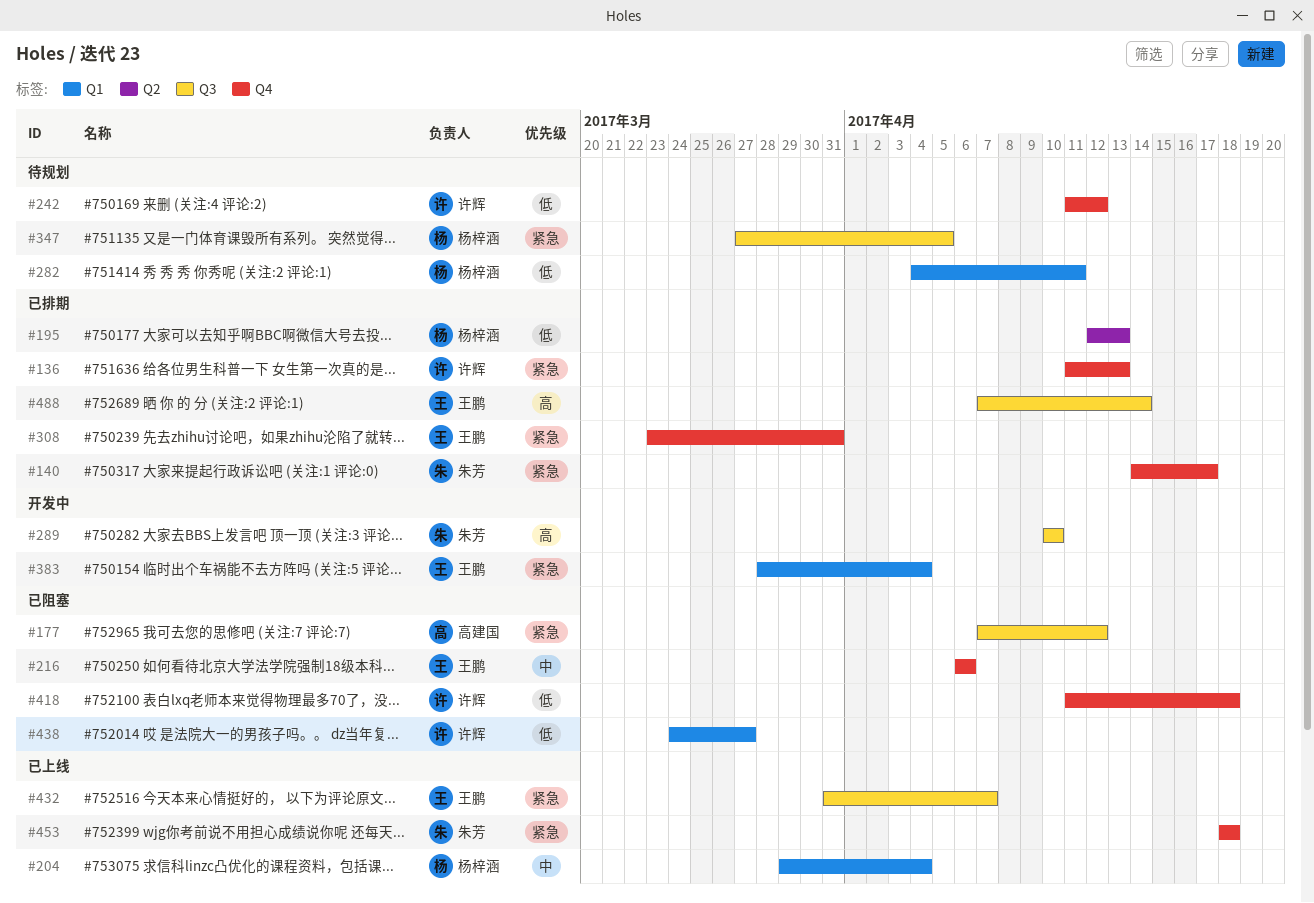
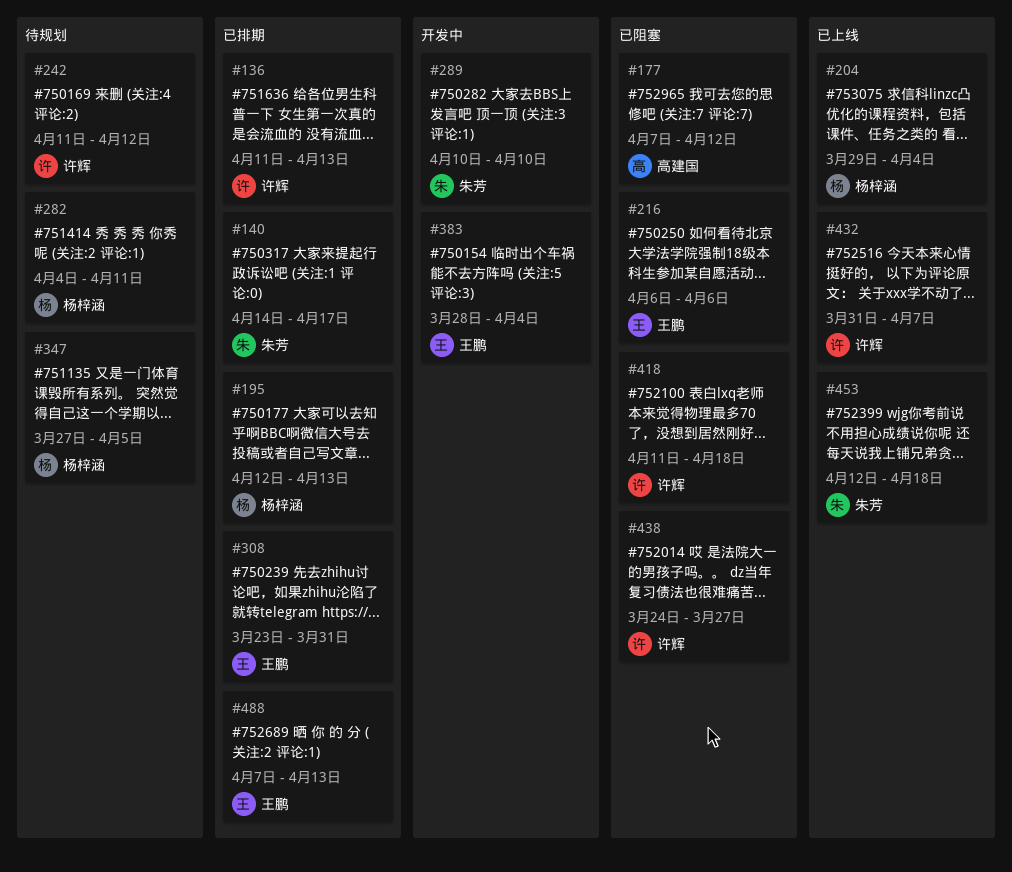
#432, owner: 王鹏 -> 许辉
#453, start: Apr 18 -> Apr 12
#488, due: Apr 14 -> Apr 13

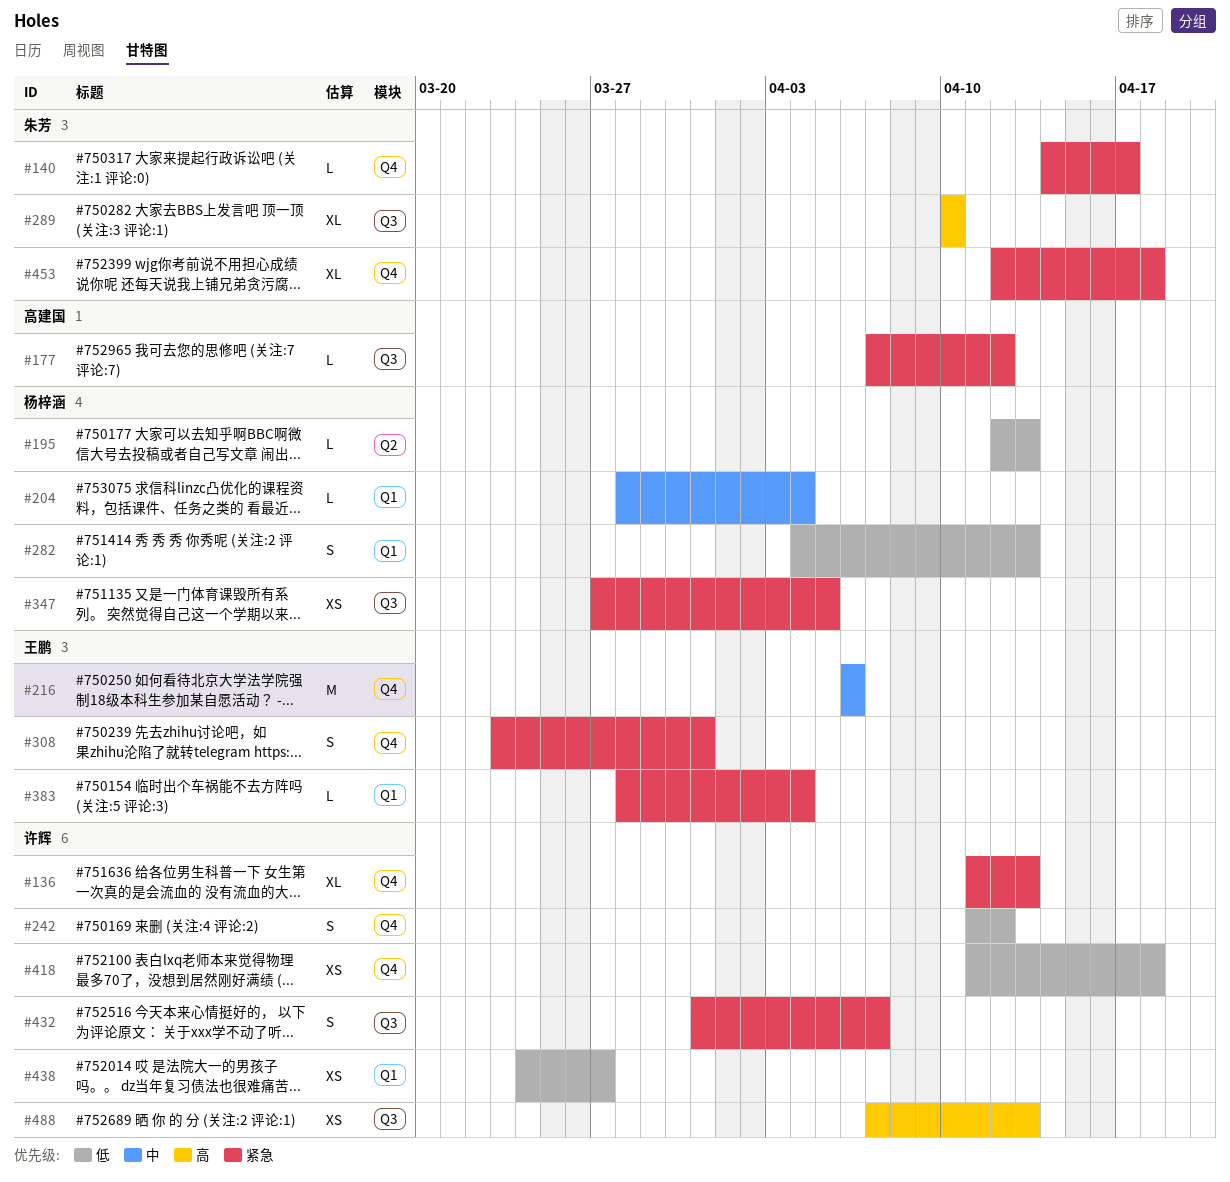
#204, start: Mar 29 -> Mar 28
#282, due: Apr 11 -> Apr 13
#488, owner: 王鹏 -> 许辉

